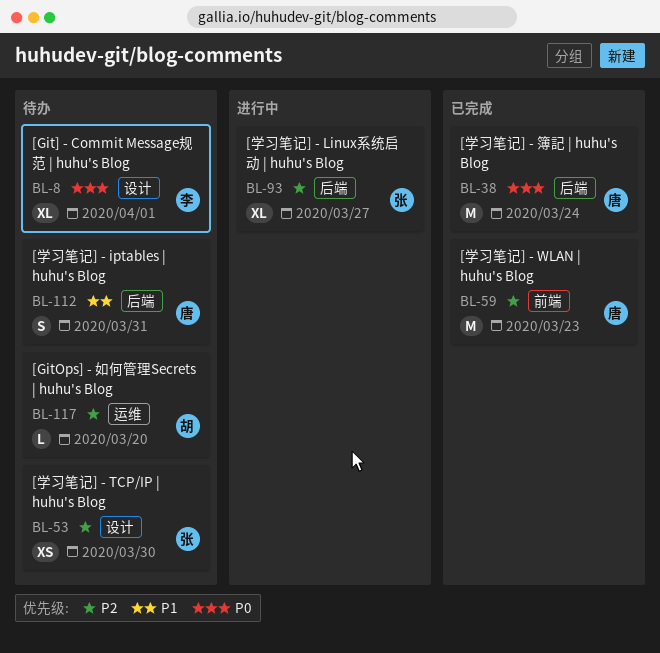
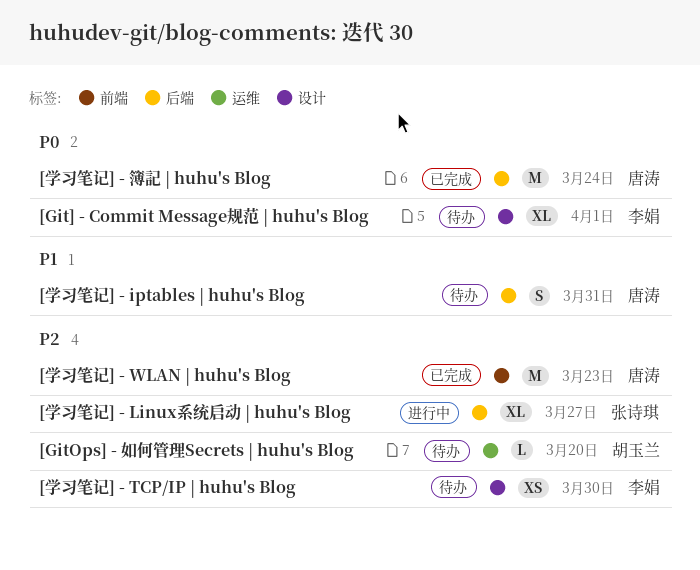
[学习笔记] - TCP/IP | huhu's Blog, owner: 张诗琪 -> 李娟

